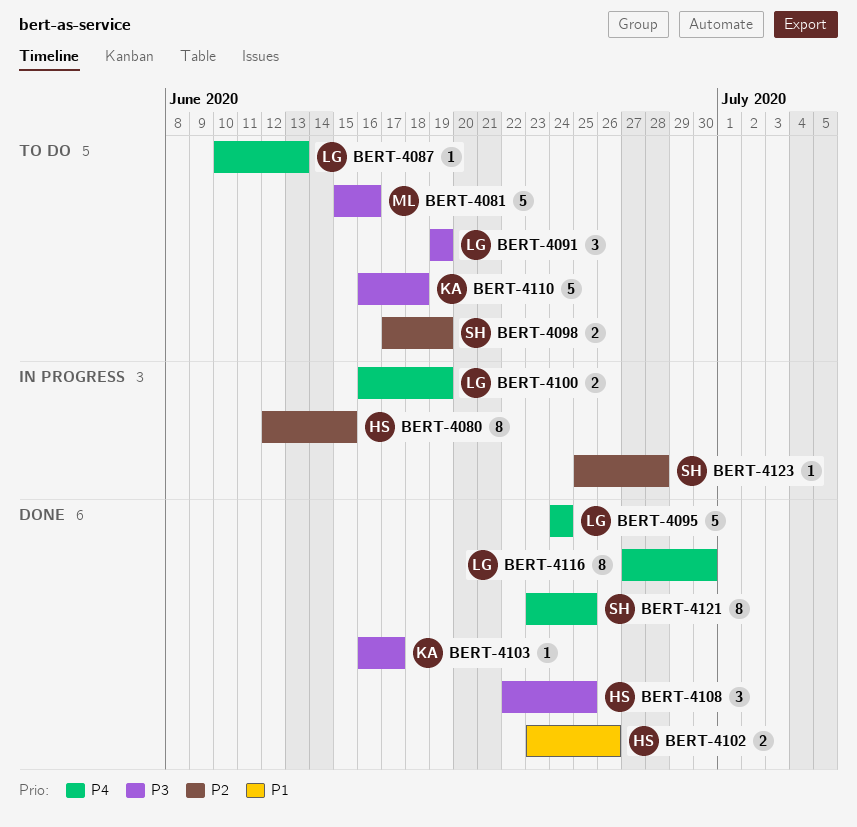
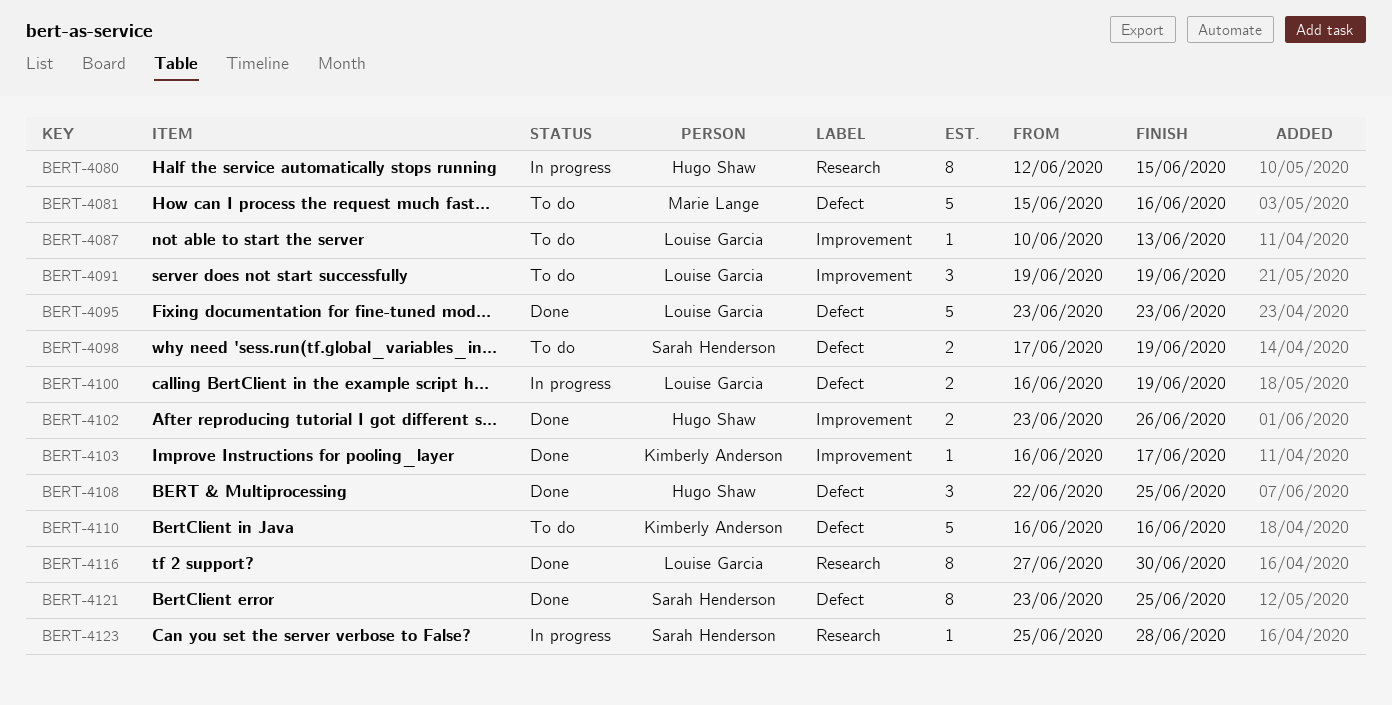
BERT-4095, start: Jun 24 -> Jun 23
BERT-4095, due: Jun 24 -> Jun 23
BERT-4110, due: Jun 18 -> Jun 16

